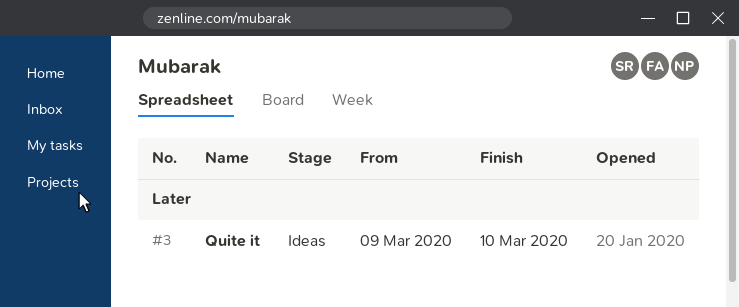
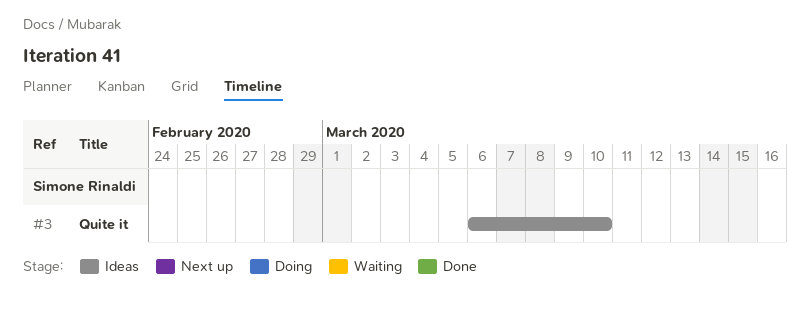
#3, start: Mar 9 -> Mar 6

